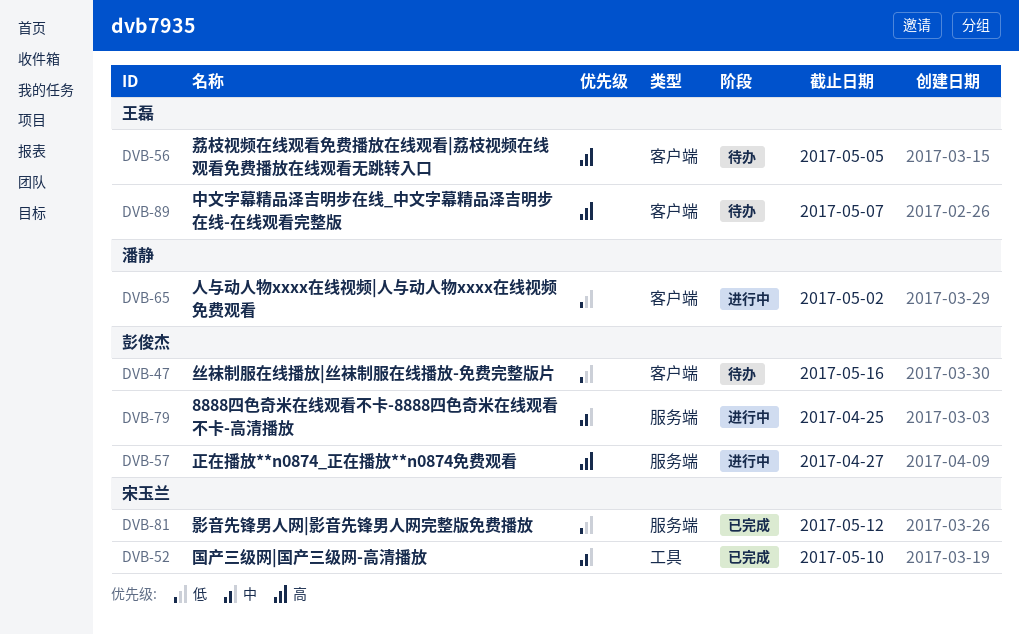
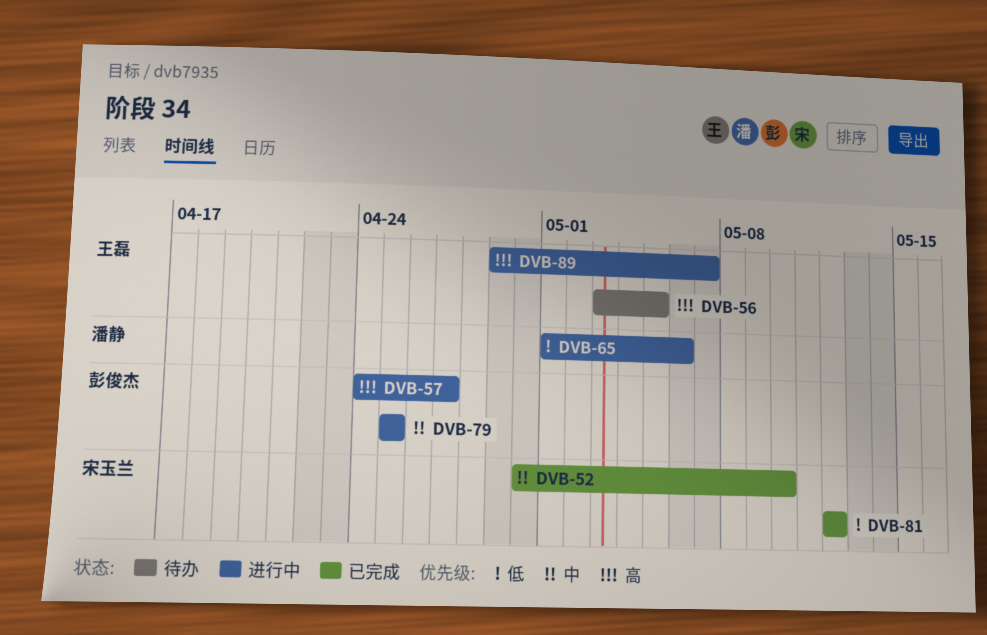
DVB-47: present -> none
DVB-65, due: May 2 -> May 6
DVB-89, status: 待办 -> 进行中

